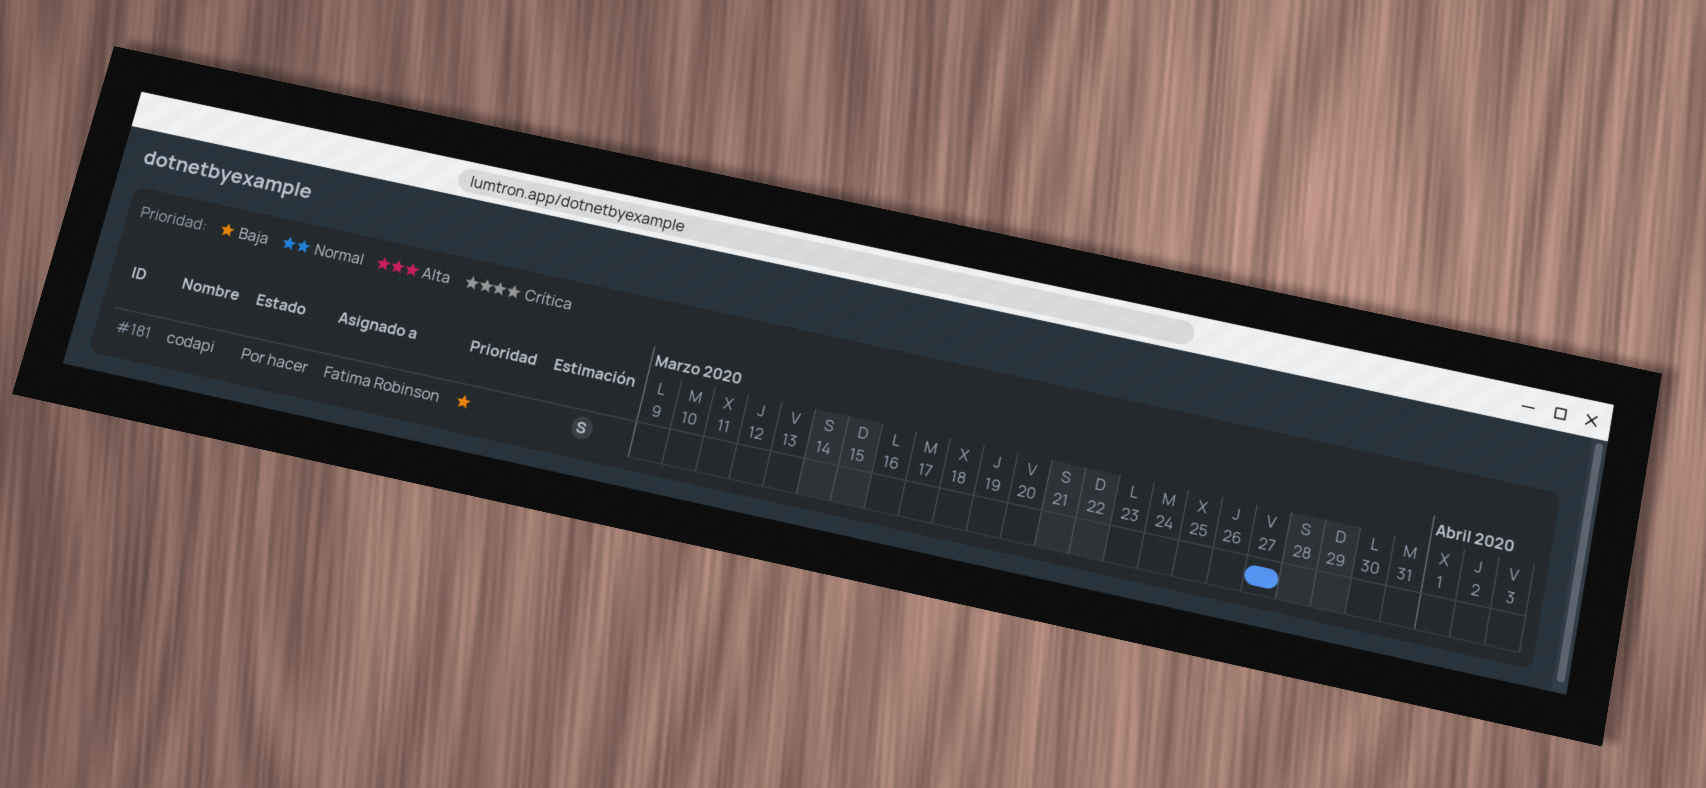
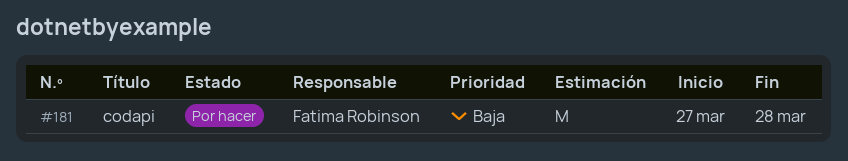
#181, estimate: S -> M
#181, due: Mar 27 -> Mar 28

